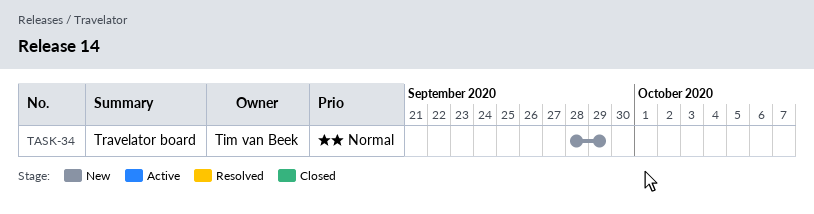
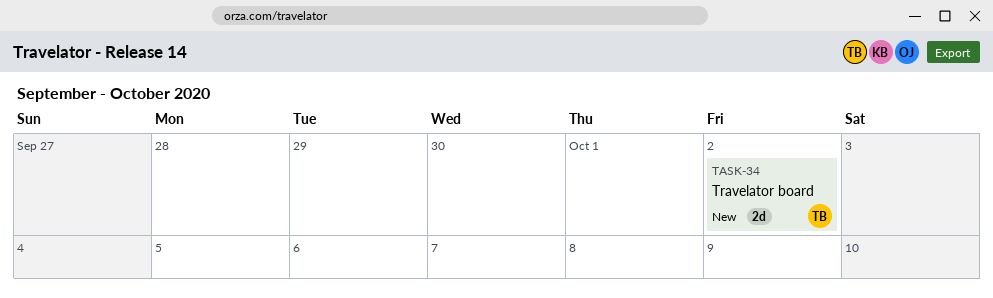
TASK-34, due: Sep 29 -> Oct 2

